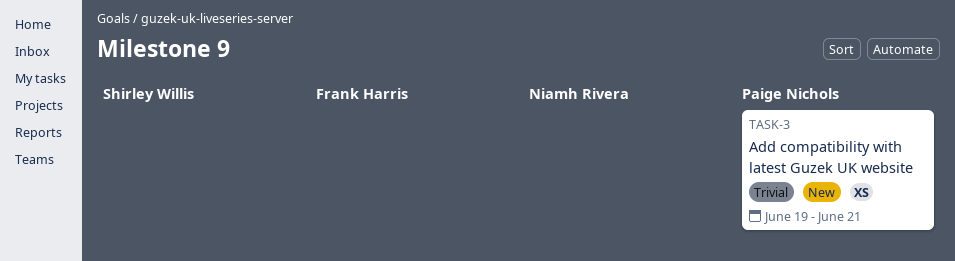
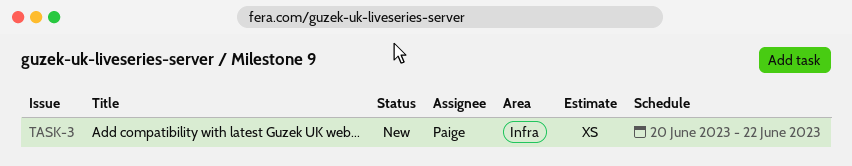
TASK-3, start: Jun 19 -> Jun 20
TASK-3, due: Jun 21 -> Jun 22

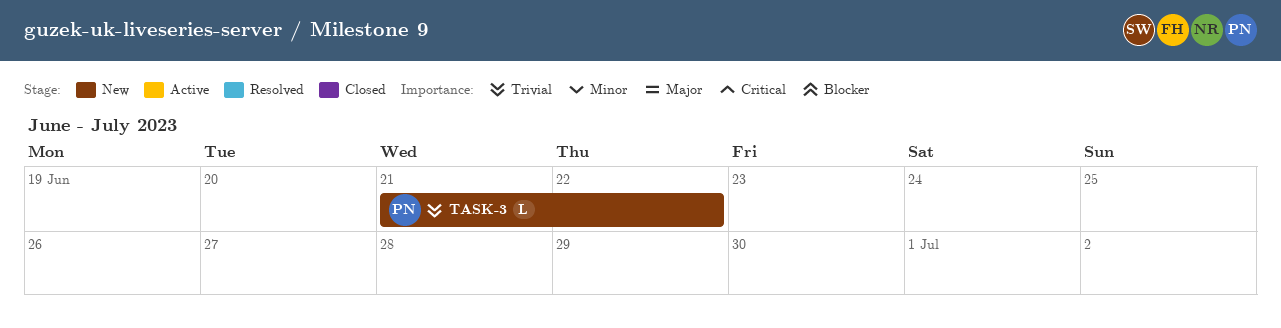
TASK-3, estimate: XS -> L
TASK-3, start: Jun 20 -> Jun 21

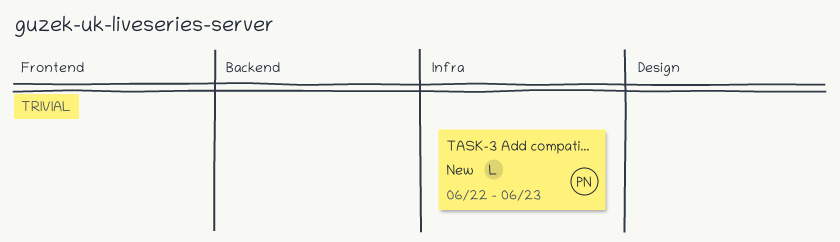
TASK-3, start: Jun 21 -> Jun 22
TASK-3, due: Jun 22 -> Jun 23

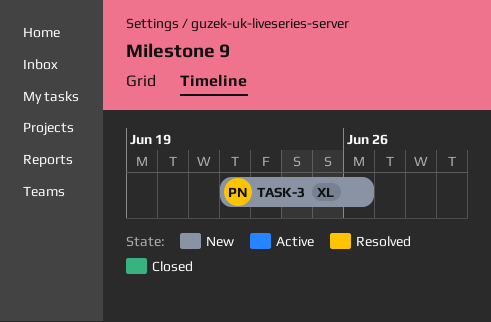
TASK-3, estimate: L -> XL
TASK-3, due: Jun 23 -> Jun 26

